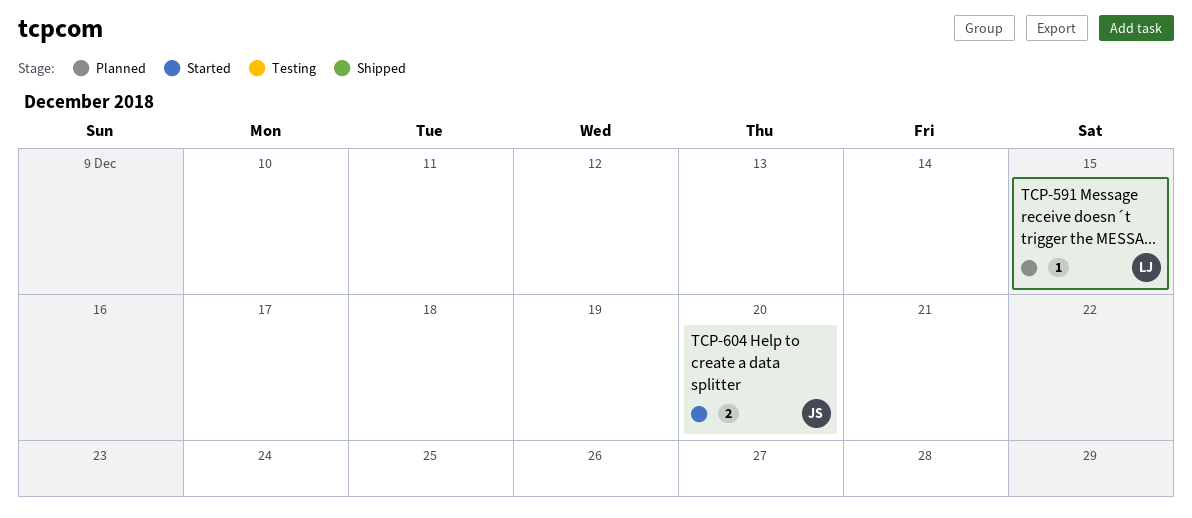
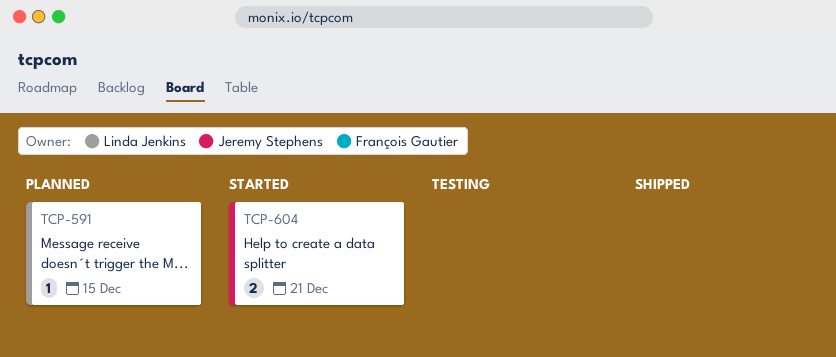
TCP-604, due: Dec 20 -> Dec 21

